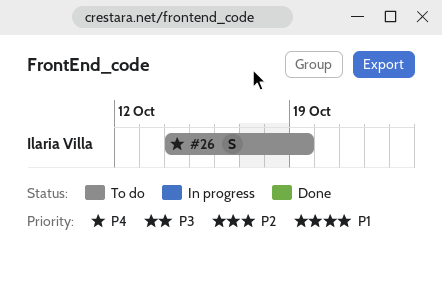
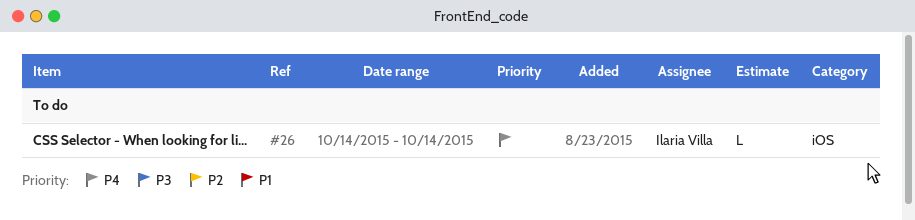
#26, estimate: S -> L
#26, due: Oct 19 -> Oct 14

